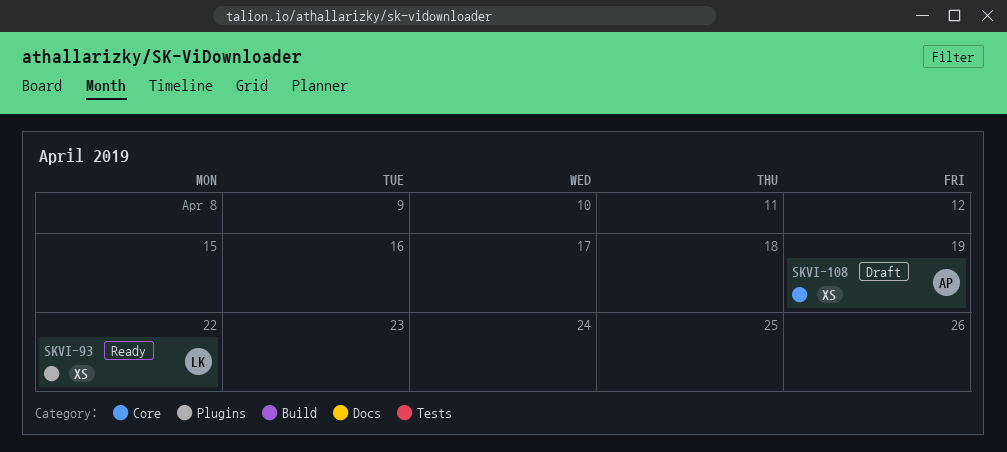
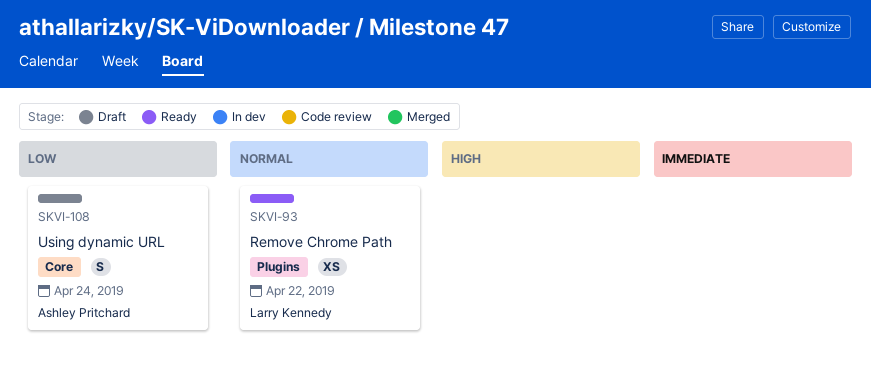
SKVI-108, estimate: XS -> S
SKVI-108, due: Apr 19 -> Apr 24

